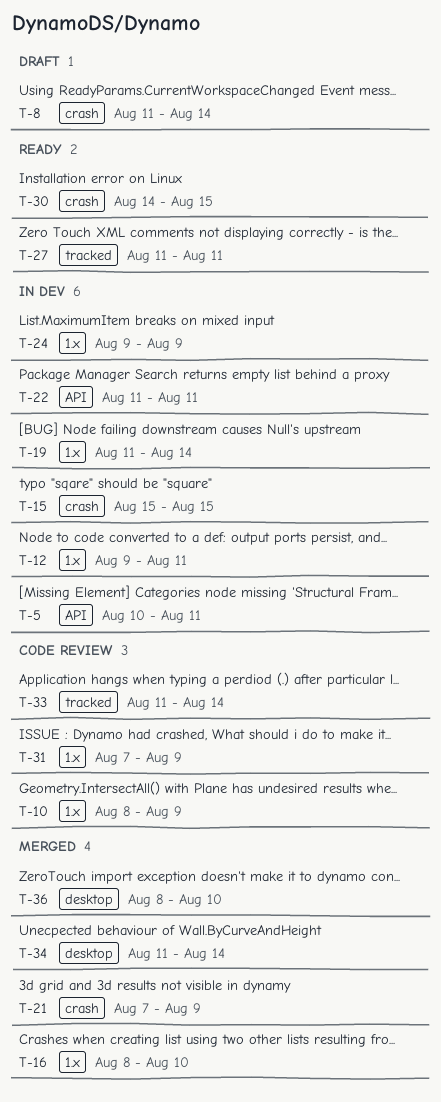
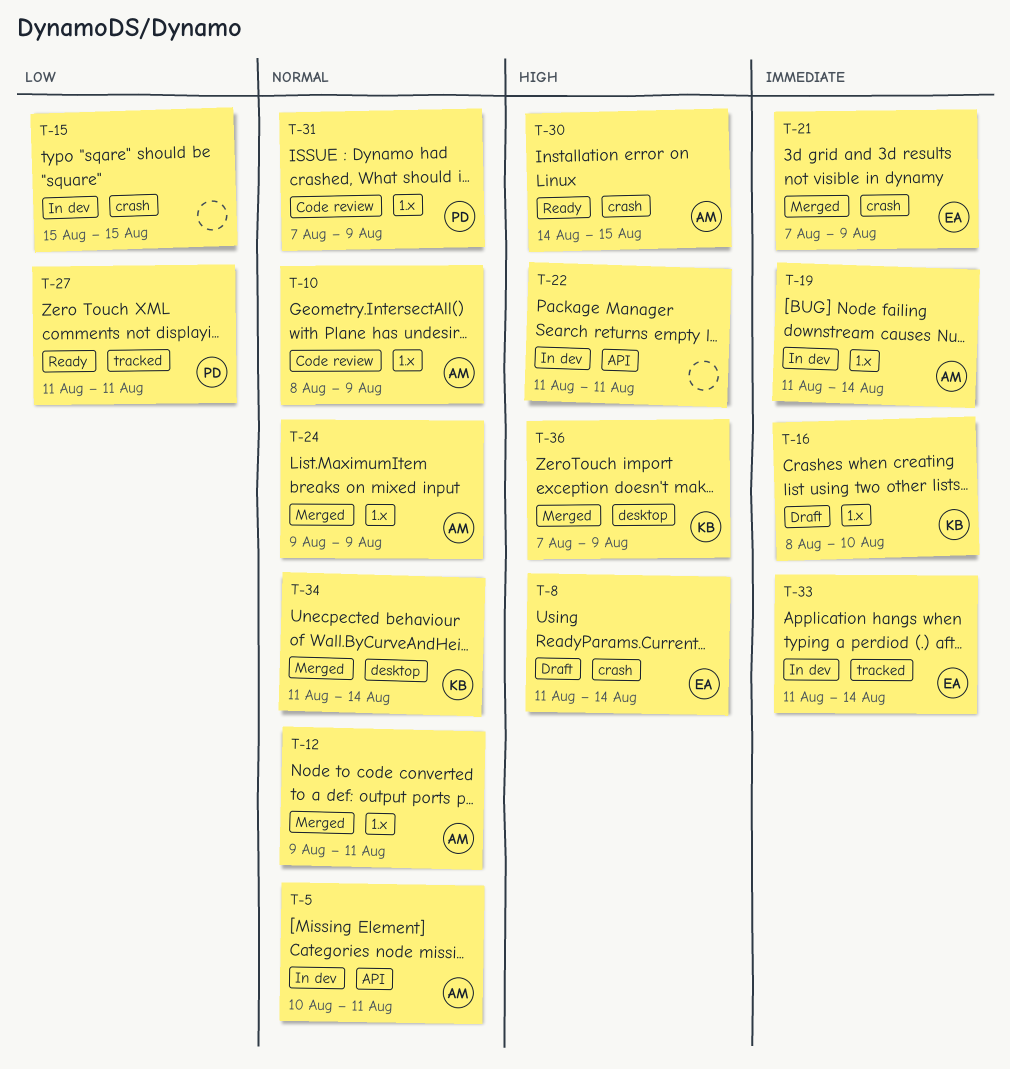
T-12, status: In dev -> Merged
T-16, status: Merged -> Draft
T-24, status: In dev -> Merged
T-33, status: Code review -> In dev
T-36, start: Aug 8 -> Aug 7
T-36, due: Aug 10 -> Aug 9

